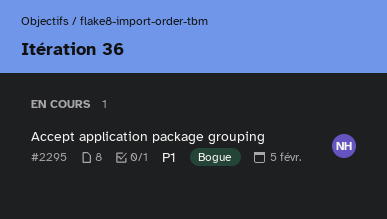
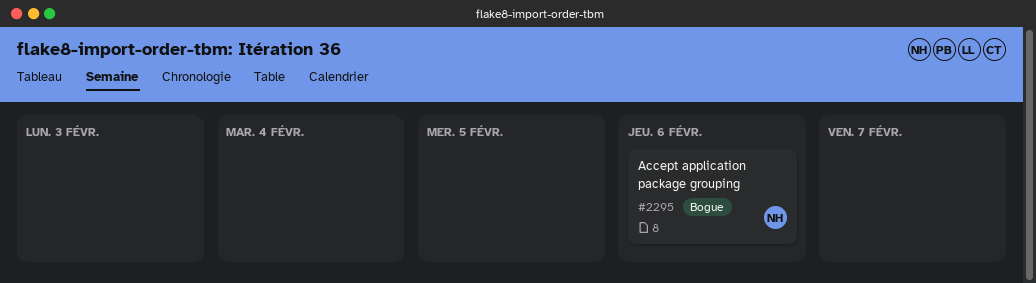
#2295, due: Feb 5 -> Feb 6

